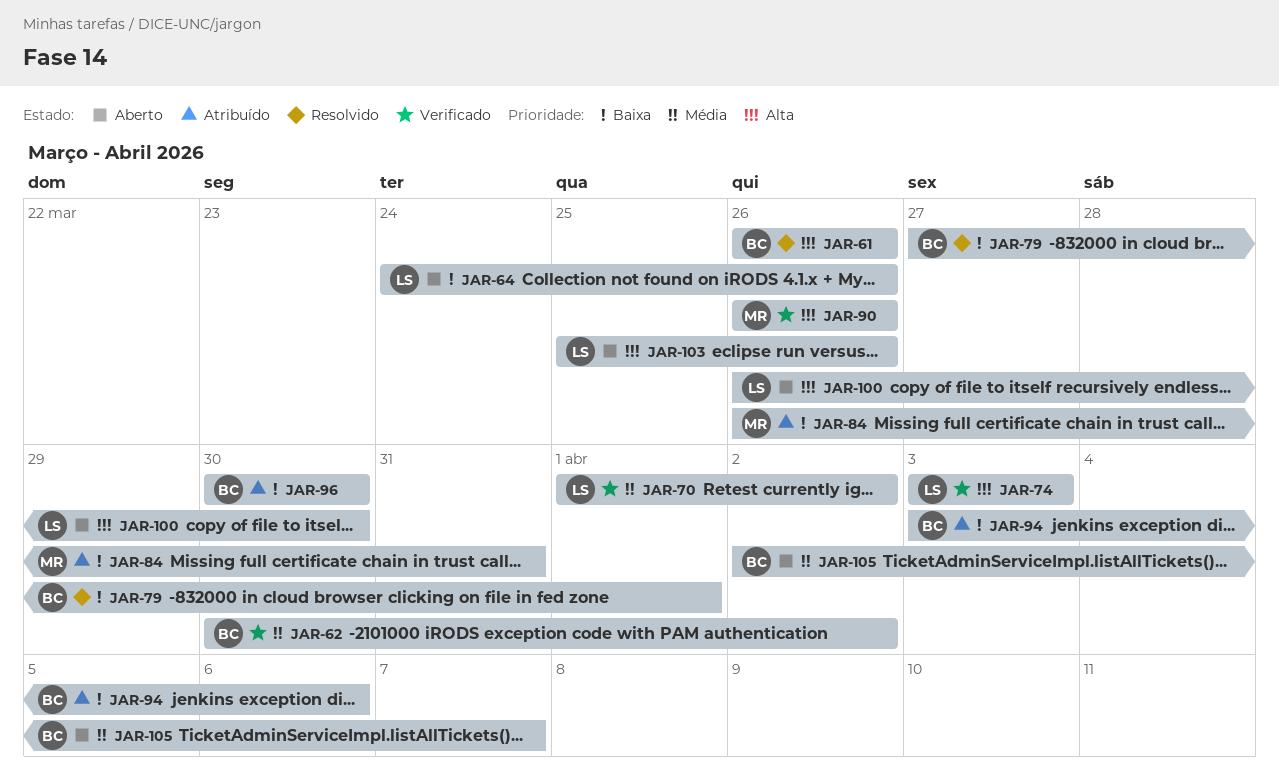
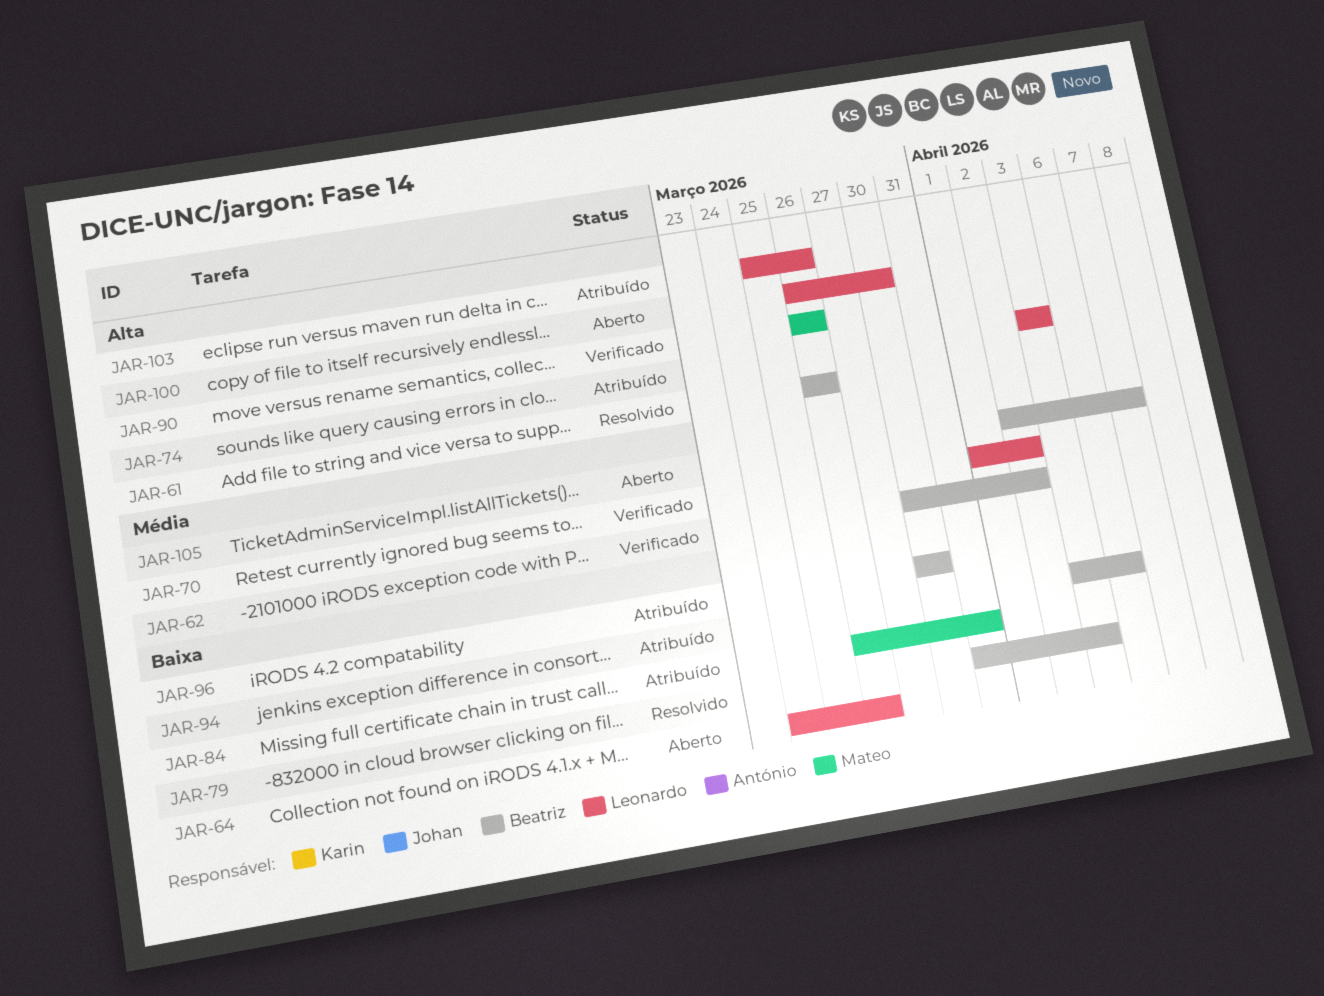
JAR-74, status: Verificado -> Atribuído
JAR-79, start: Mar 27 -> Mar 31
JAR-79, due: Apr 1 -> Apr 3
JAR-103, status: Aberto -> Atribuído

